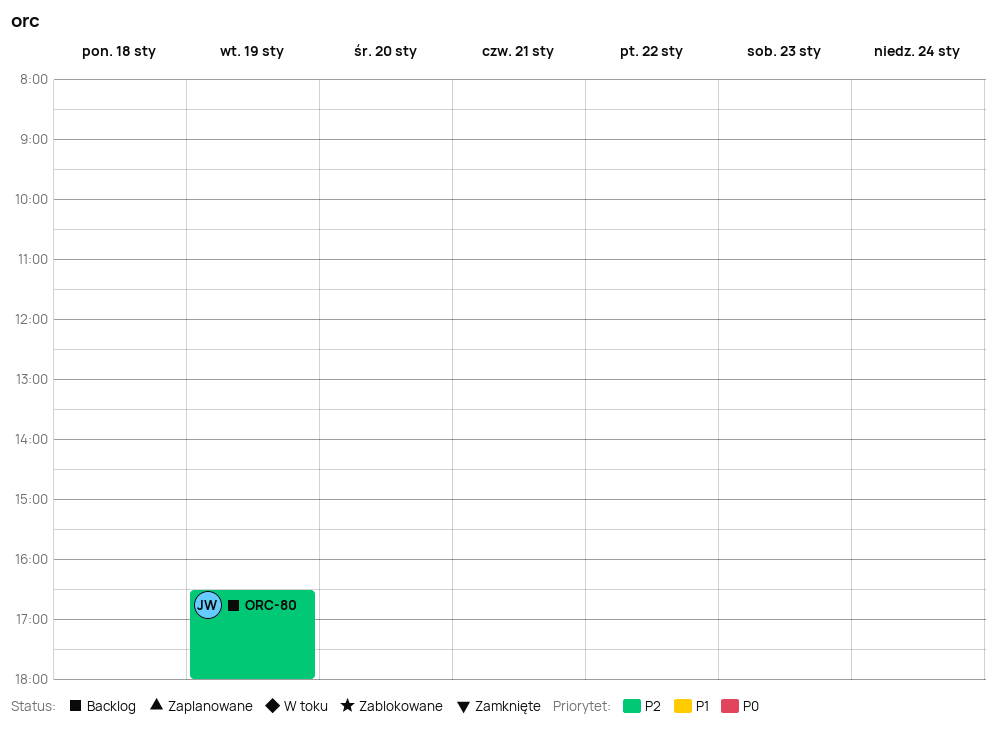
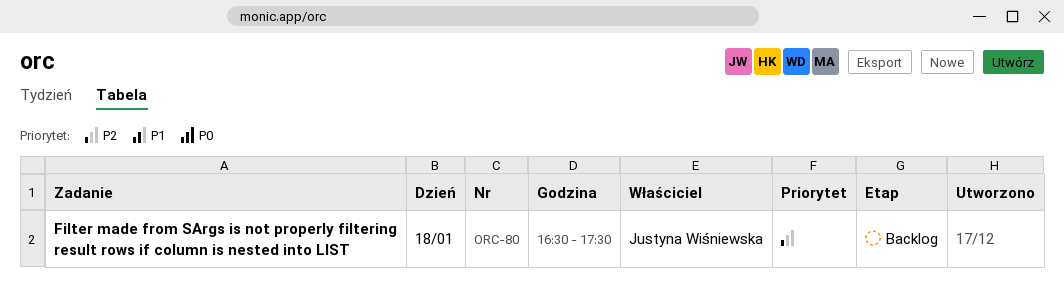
ORC-80, day: Jan 19 -> Jan 18
ORC-80, ends: 18:00 -> 17:30

